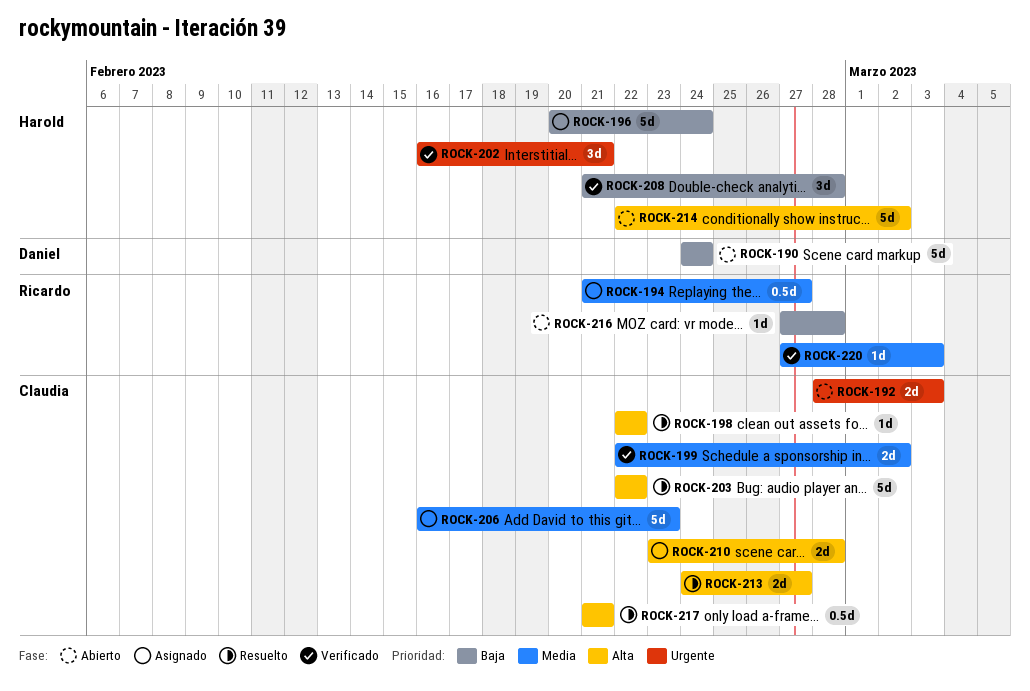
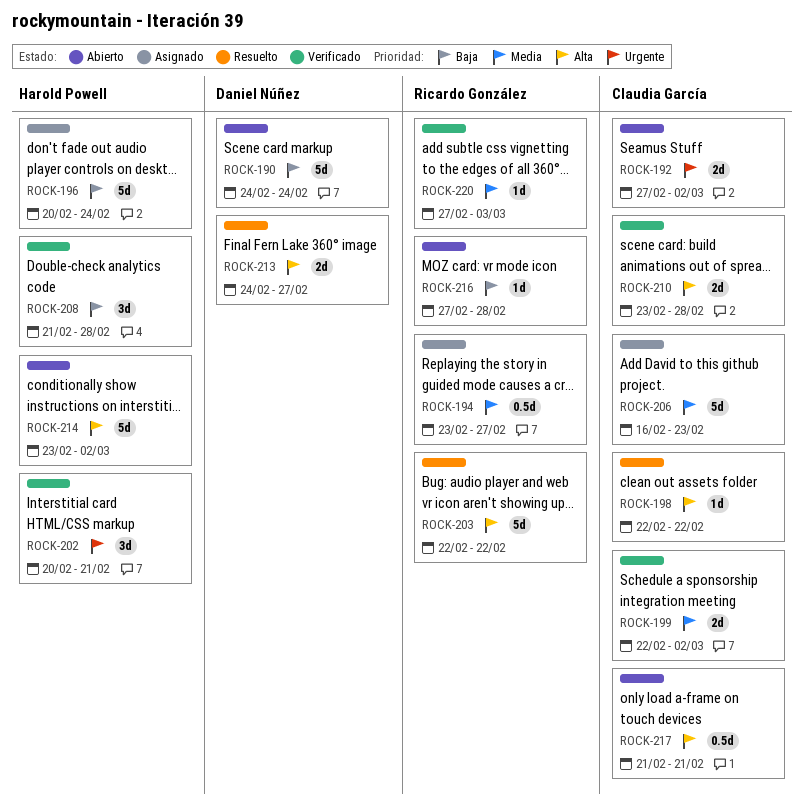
ROCK-192, start: Feb 28 -> Feb 27
ROCK-192, due: Mar 3 -> Mar 2
ROCK-194, start: Feb 21 -> Feb 23
ROCK-202, start: Feb 16 -> Feb 20
ROCK-203, owner: Claudia García -> Ricardo González
ROCK-210, status: Asignado -> Verificado
ROCK-213, owner: Claudia García -> Daniel Núñez
ROCK-214, start: Feb 22 -> Feb 23
ROCK-217, status: Resuelto -> Abierto

